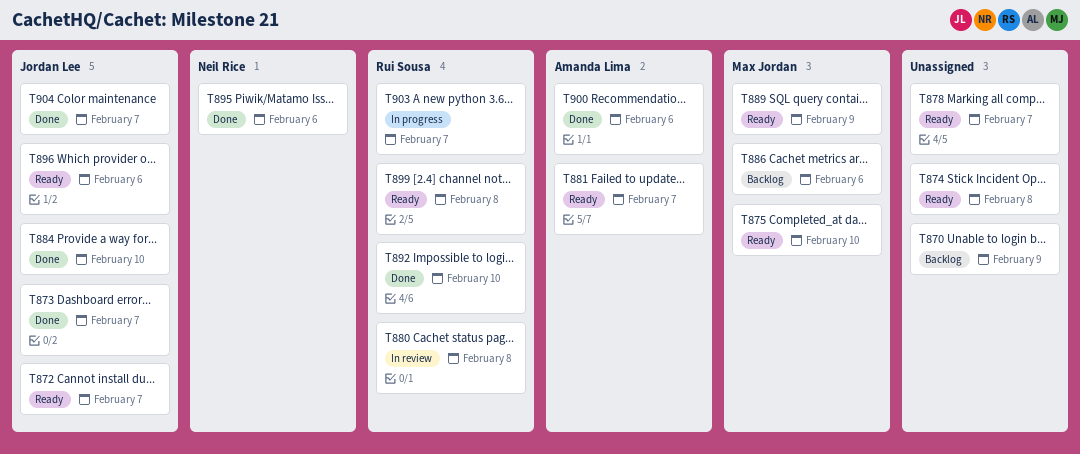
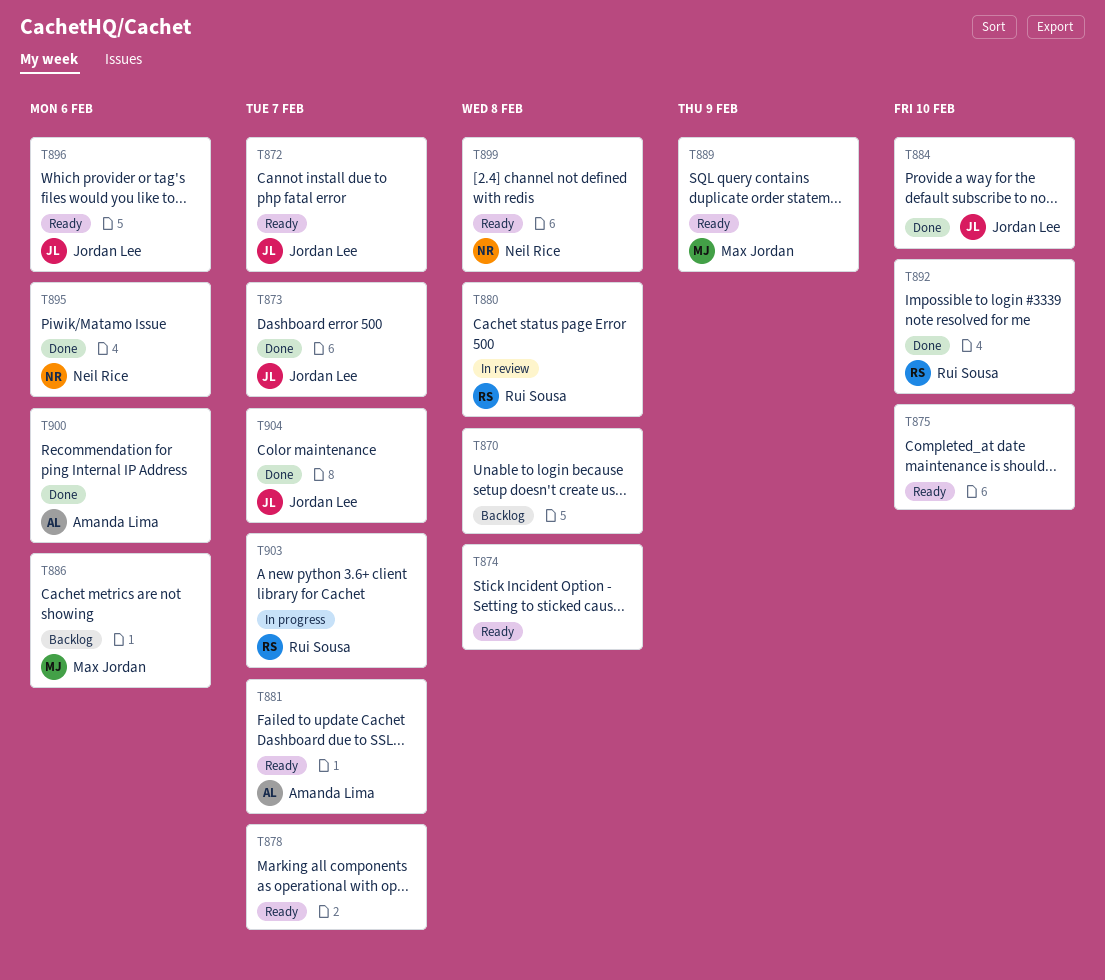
T870, due: Feb 9 -> Feb 8
T875, owner: Max Jordan -> none
T899, owner: Rui Sousa -> Neil Rice

